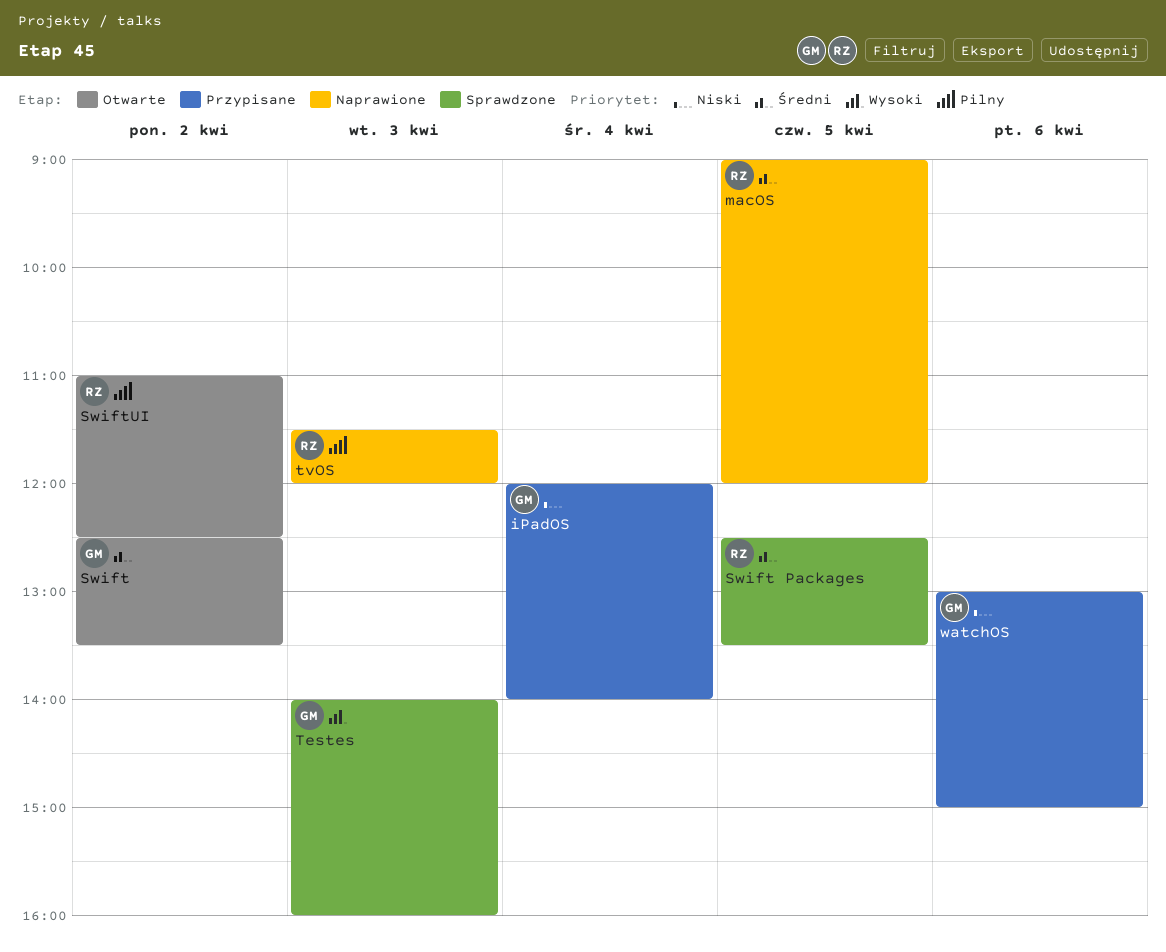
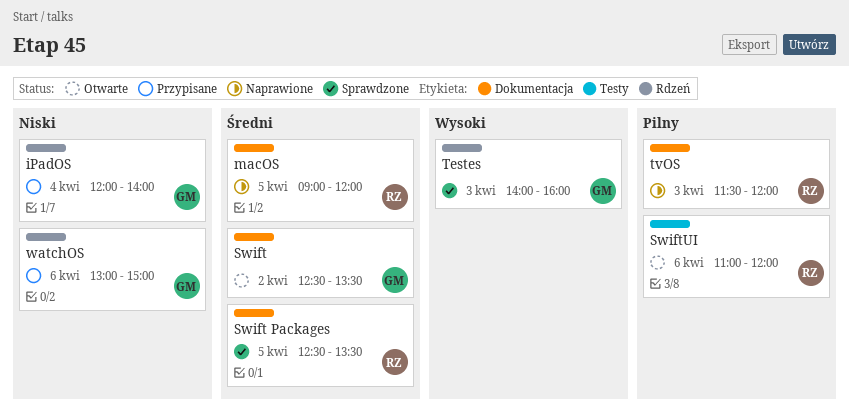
SwiftUI, day: Apr 2 -> Apr 6
SwiftUI, ends: 12:30 -> 12:00

